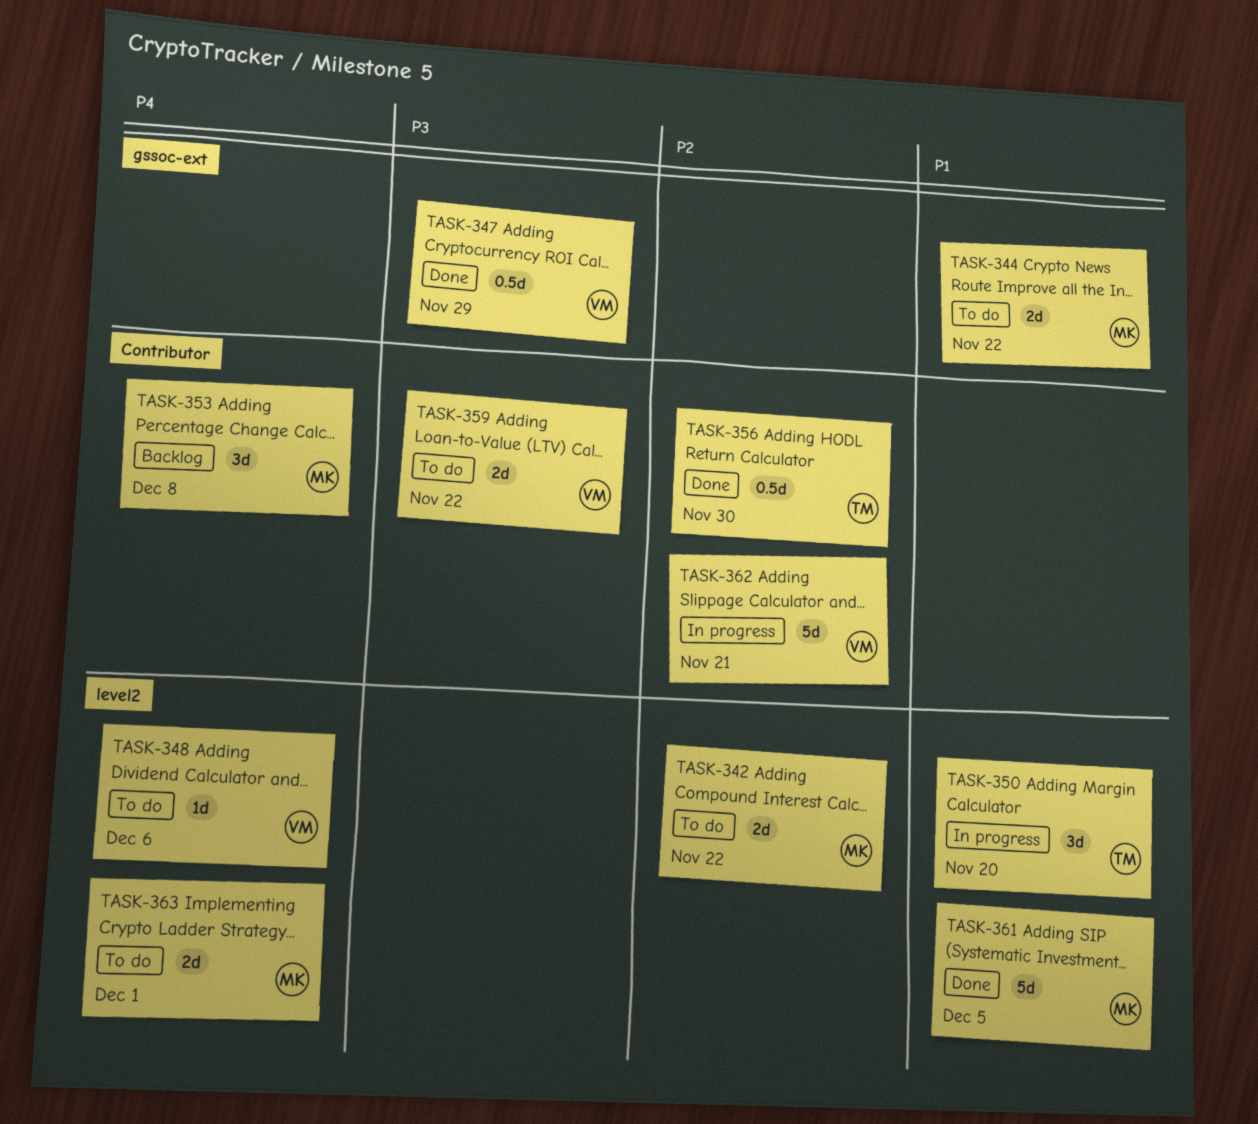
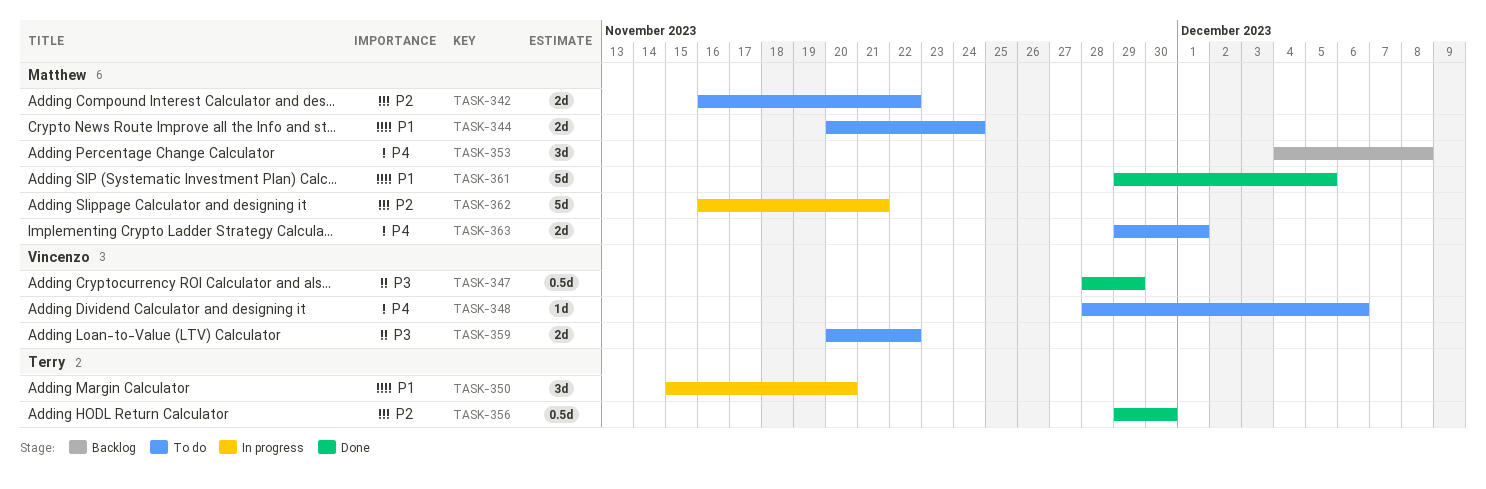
TASK-344, due: Nov 22 -> Nov 24
TASK-362, owner: Vincenzo -> Matthew

